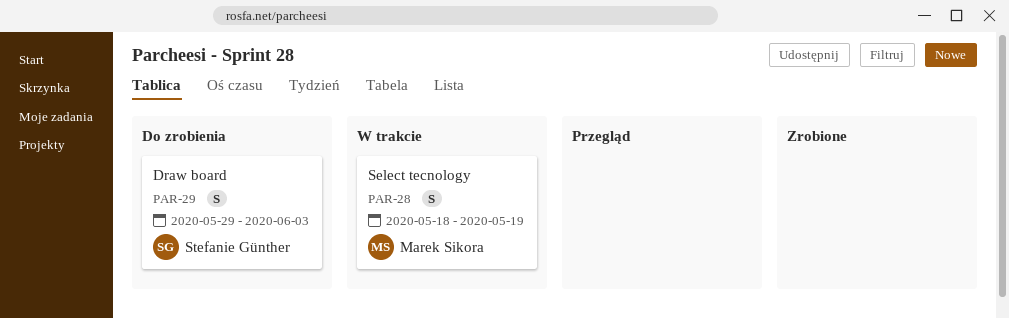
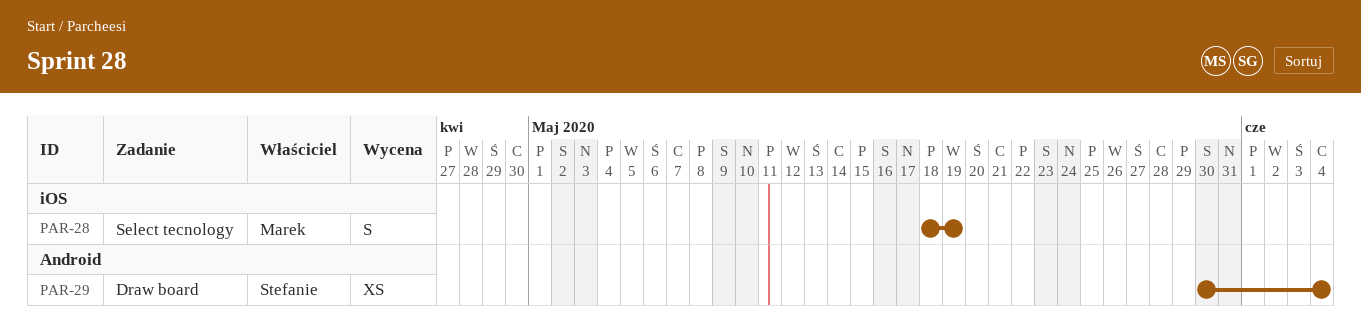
PAR-29, estimate: S -> XS
PAR-29, start: May 29 -> May 30
PAR-29, due: Jun 3 -> Jun 4

